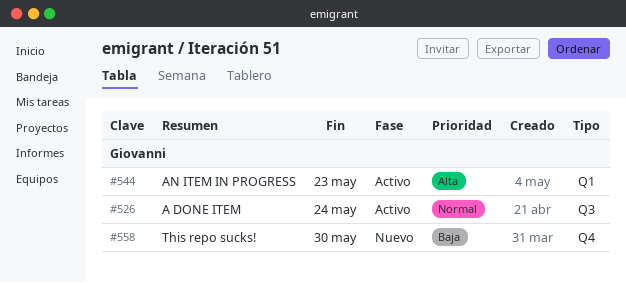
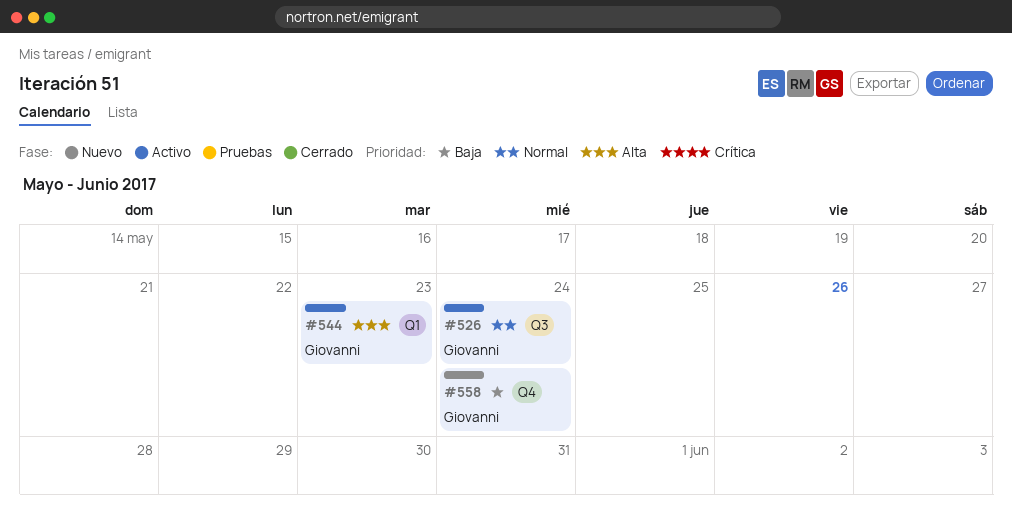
#558, due: May 30 -> May 24

